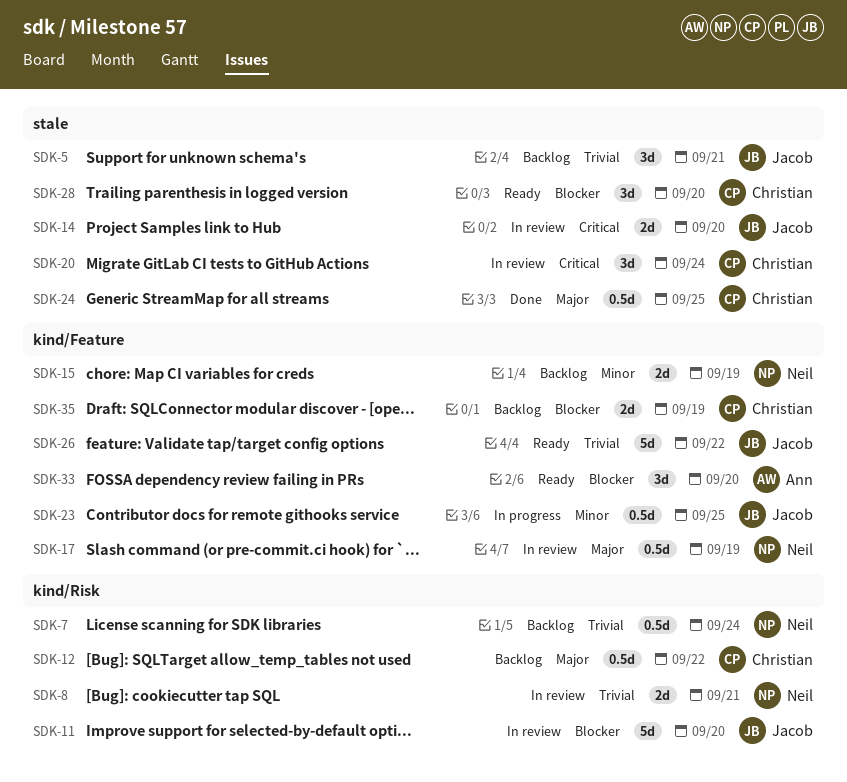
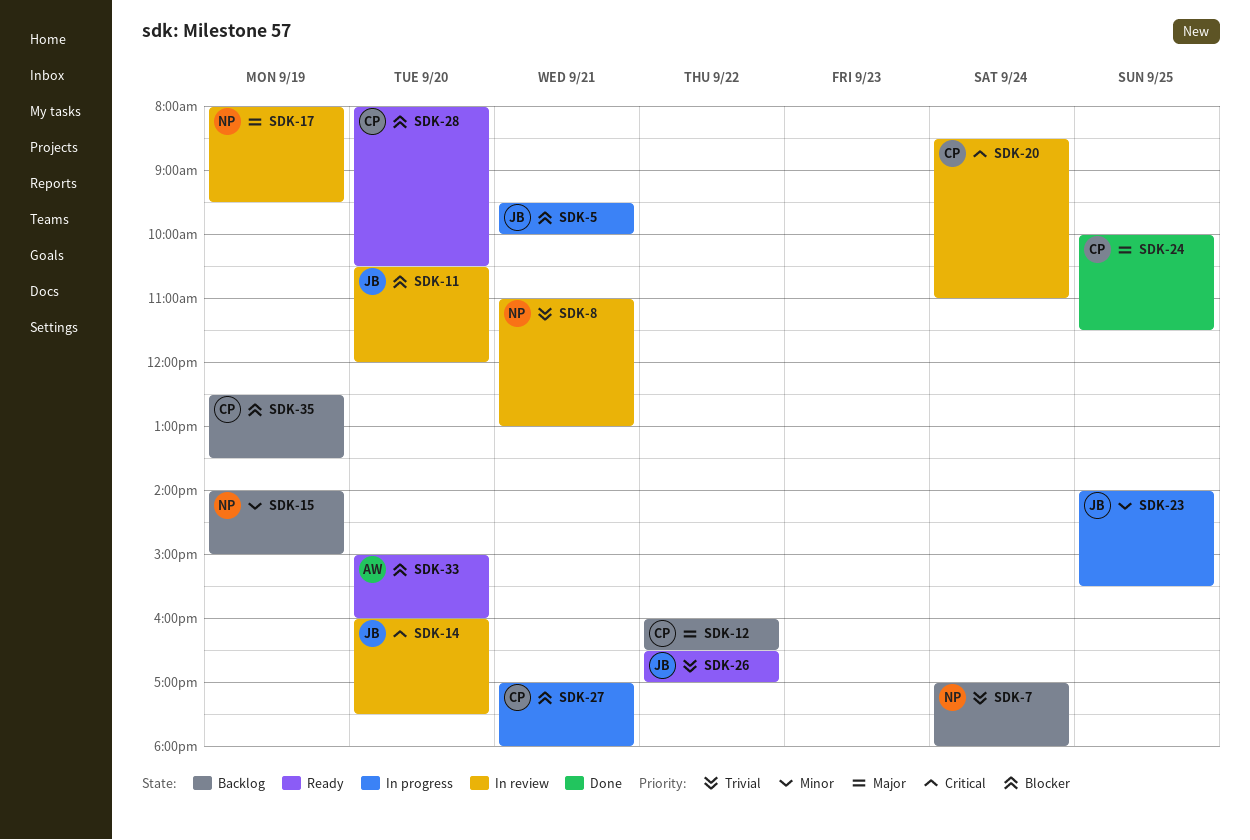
SDK-5, status: Backlog -> In progress
SDK-5, priority: Trivial -> Blocker
SDK-27: none -> present

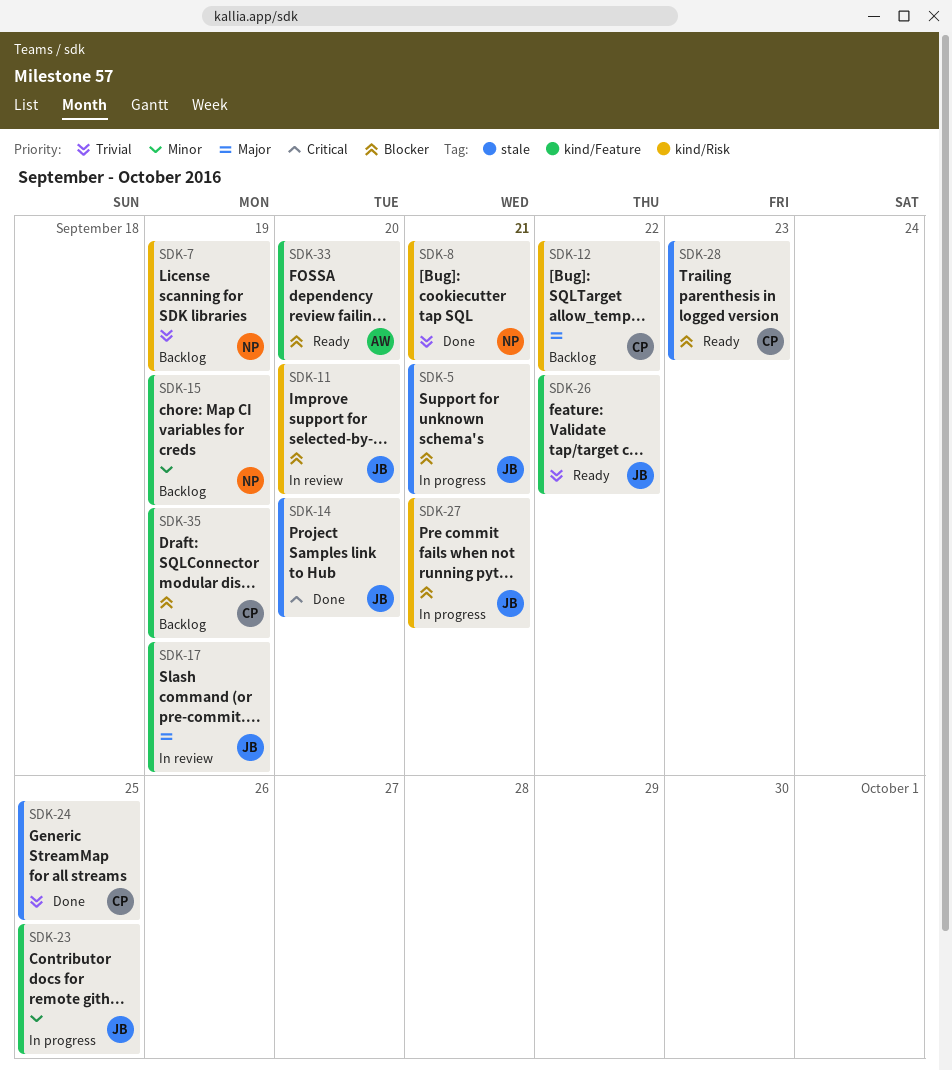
SDK-7, day: Sep 24 -> Sep 19
SDK-8, status: In review -> Done
SDK-14, status: In review -> Done
SDK-17, owner: NP -> JB
SDK-20: present -> none
SDK-24, priority: Major -> Trivial
SDK-27, owner: CP -> JB
SDK-28, day: Sep 20 -> Sep 23

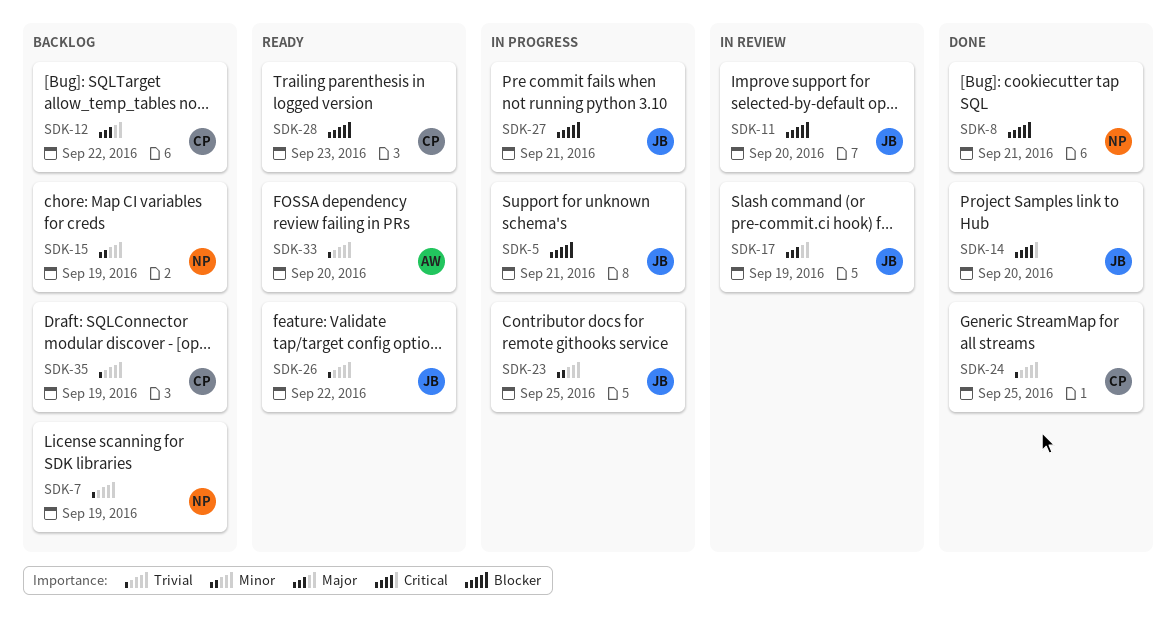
SDK-8, priority: Trivial -> Blocker
SDK-33, priority: Blocker -> Trivial
SDK-35, priority: Blocker -> Trivial

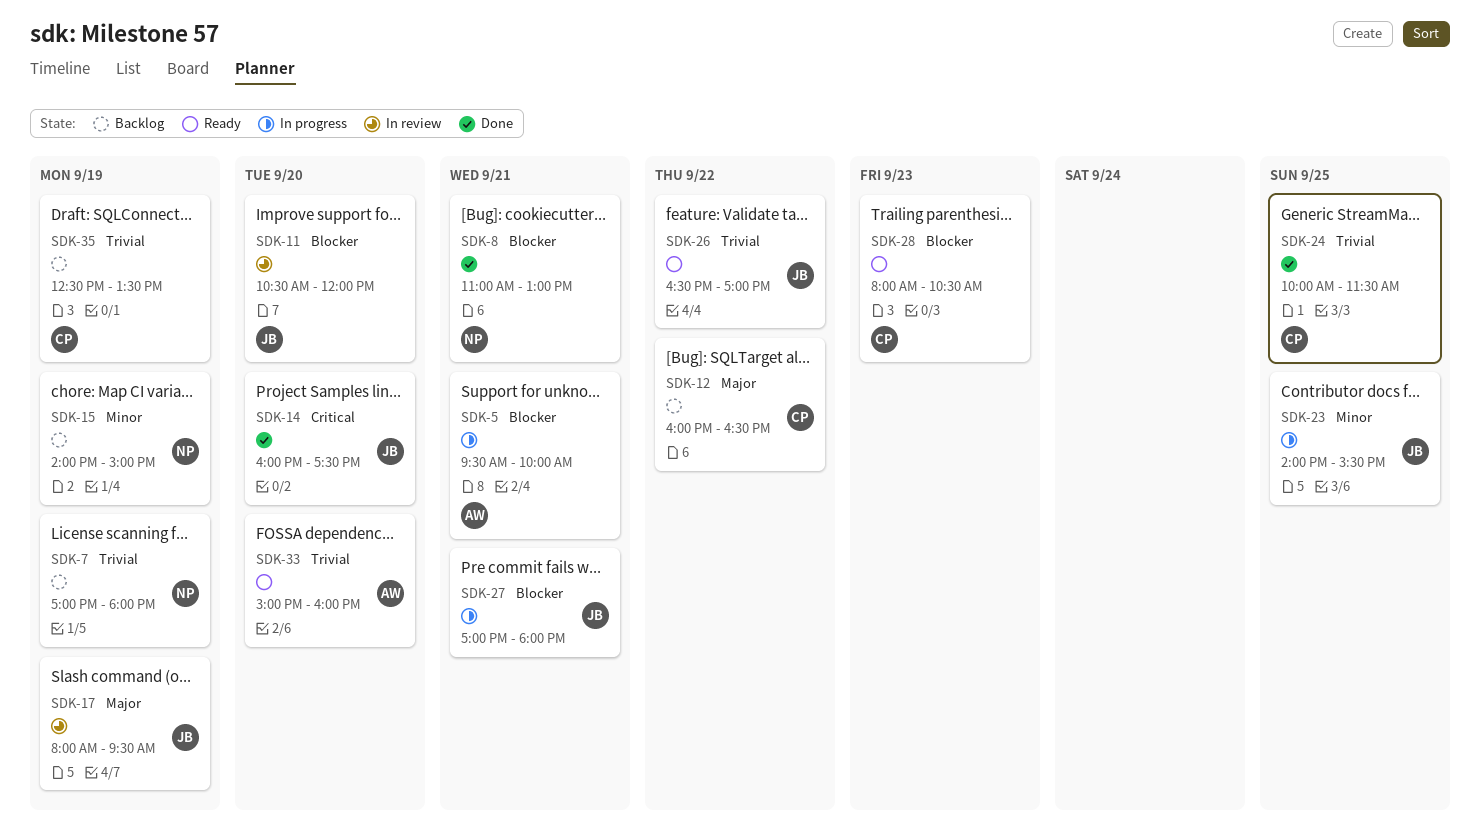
SDK-5, owner: JB -> AW

